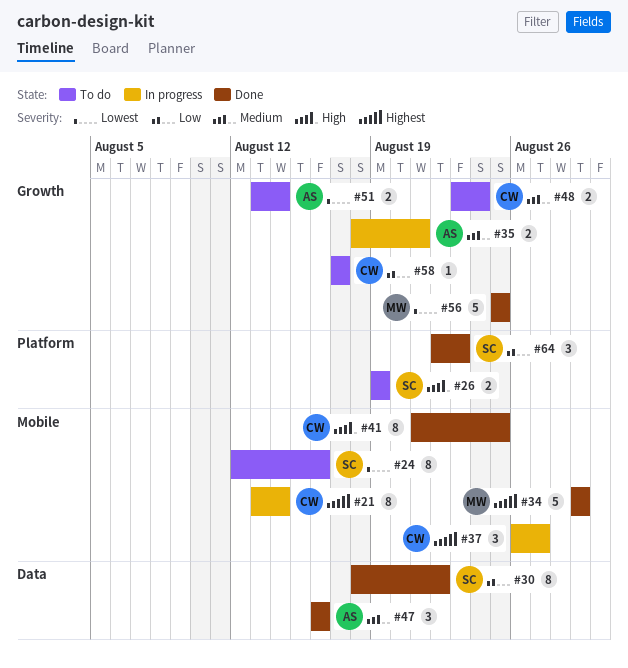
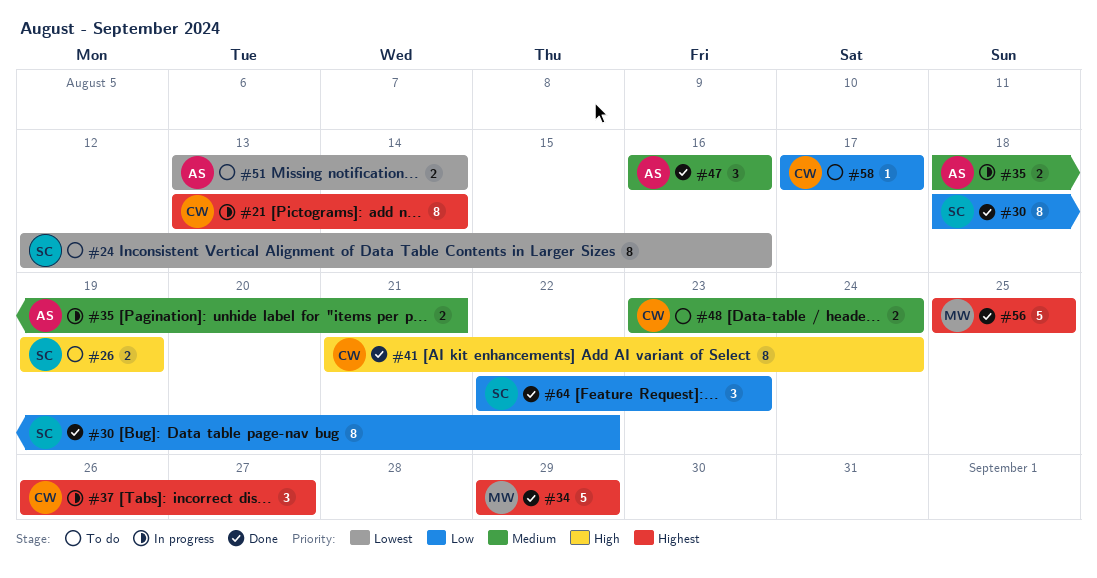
#41, due: Aug 25 -> Aug 24
#56, priority: Lowest -> Highest

